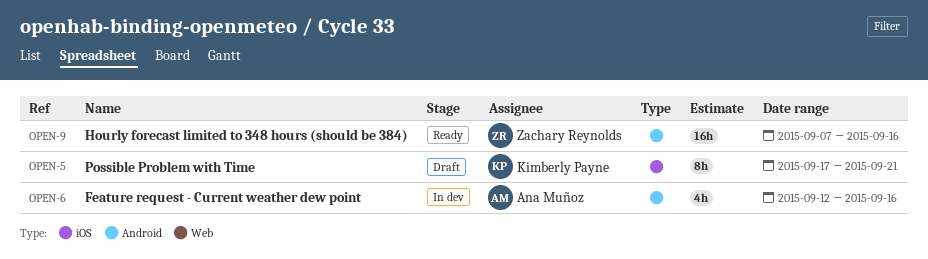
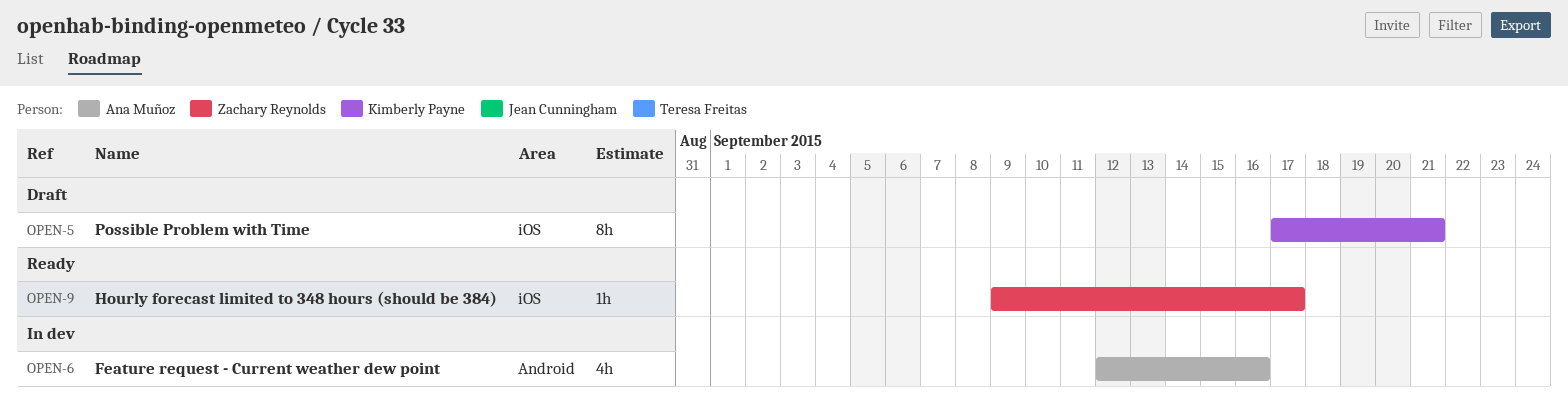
OPEN-9, label: Android -> iOS
OPEN-9, estimate: 16h -> 1h
OPEN-9, start: Sep 7 -> Sep 9
OPEN-9, due: Sep 16 -> Sep 17

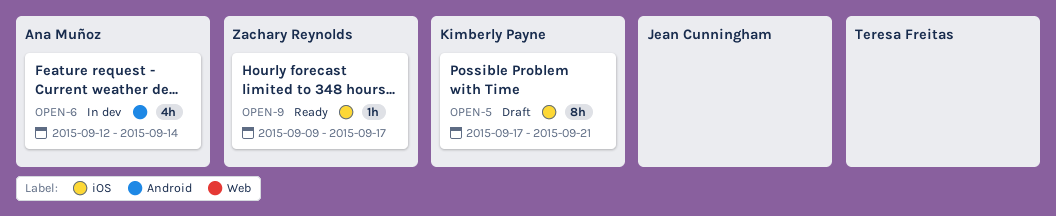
OPEN-6, due: Sep 16 -> Sep 14

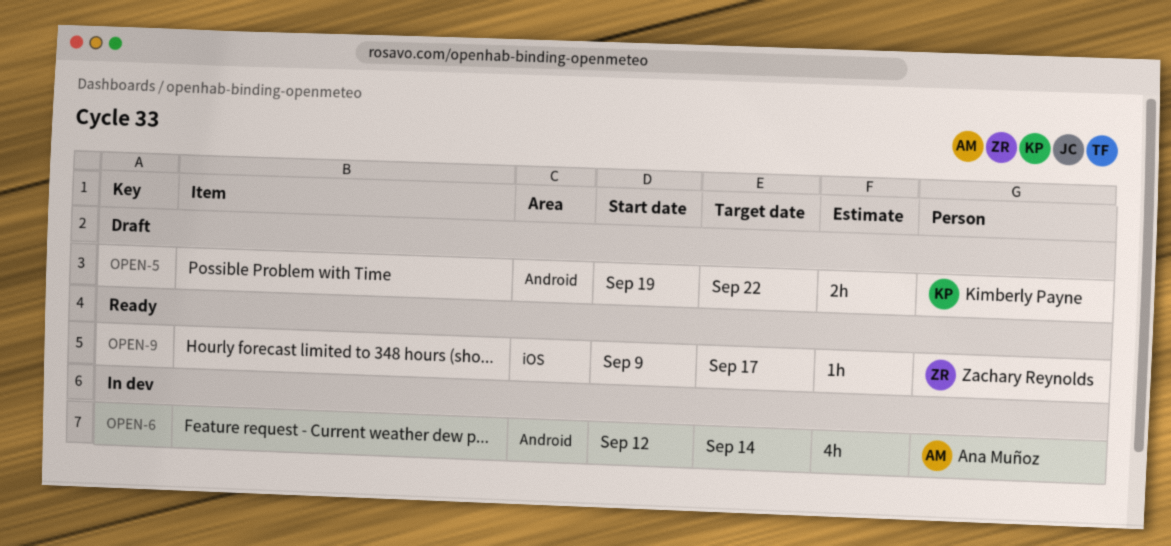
OPEN-5, label: iOS -> Android
OPEN-5, estimate: 8h -> 2h
OPEN-5, start: Sep 17 -> Sep 19
OPEN-5, due: Sep 21 -> Sep 22

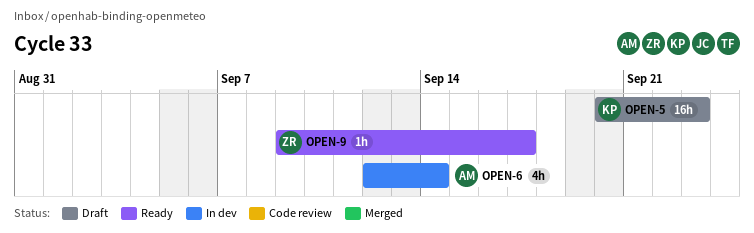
OPEN-5, estimate: 2h -> 16h
OPEN-5, start: Sep 19 -> Sep 20
OPEN-5, due: Sep 22 -> Sep 23

